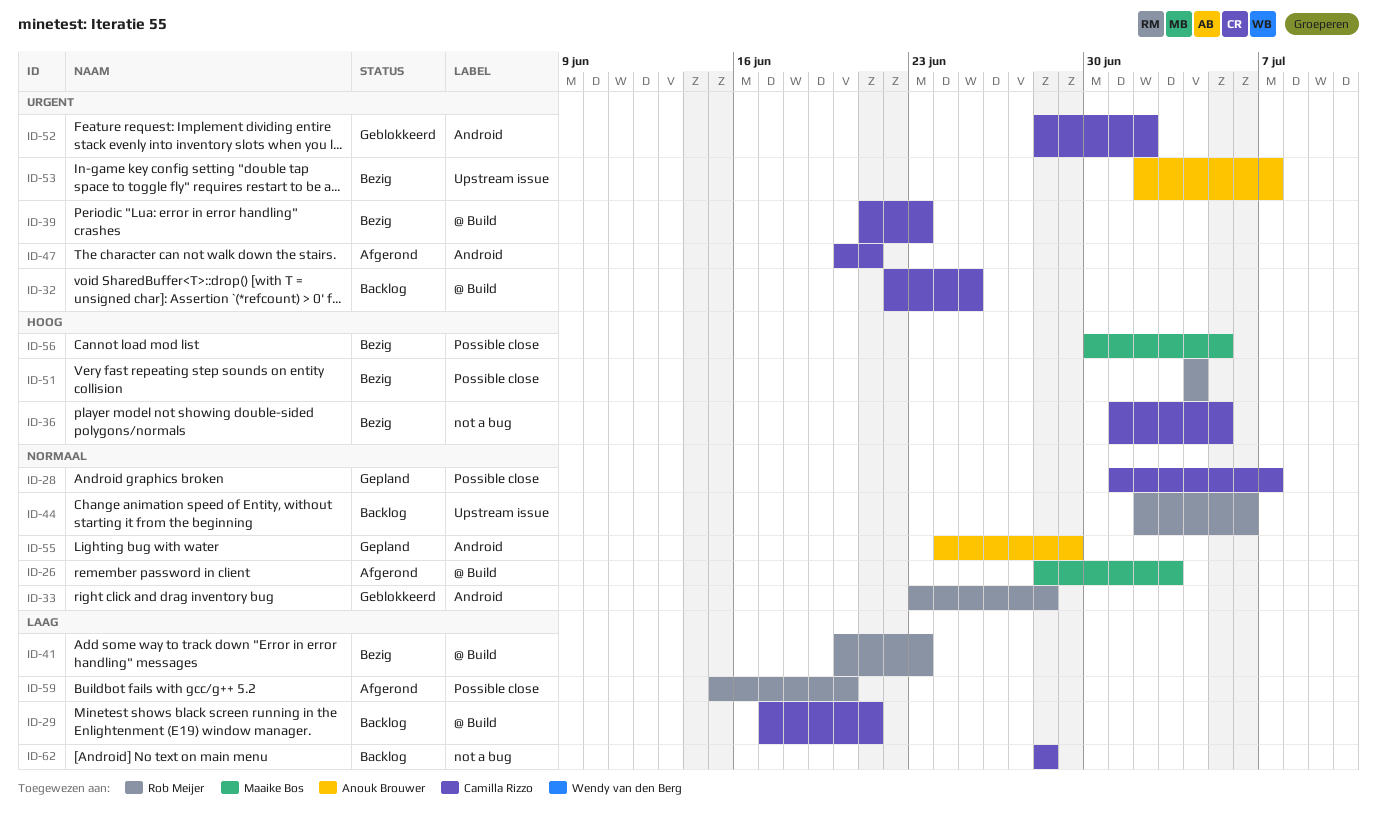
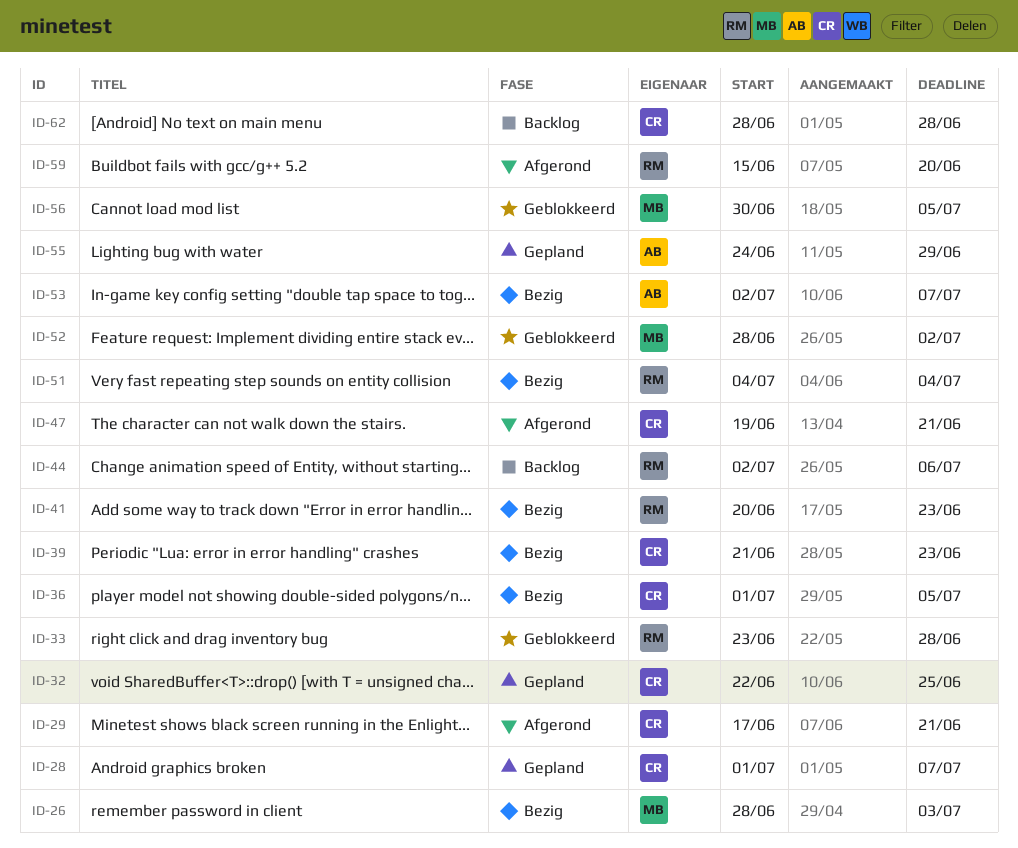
ID-26, status: Afgerond -> Bezig
ID-29, status: Backlog -> Afgerond
ID-32, status: Backlog -> Gepland
ID-47, start: Jun 20 -> Jun 19
ID-52, owner: Camilla Rizzo -> Maaike Bos
ID-56, status: Bezig -> Geblokkeerd

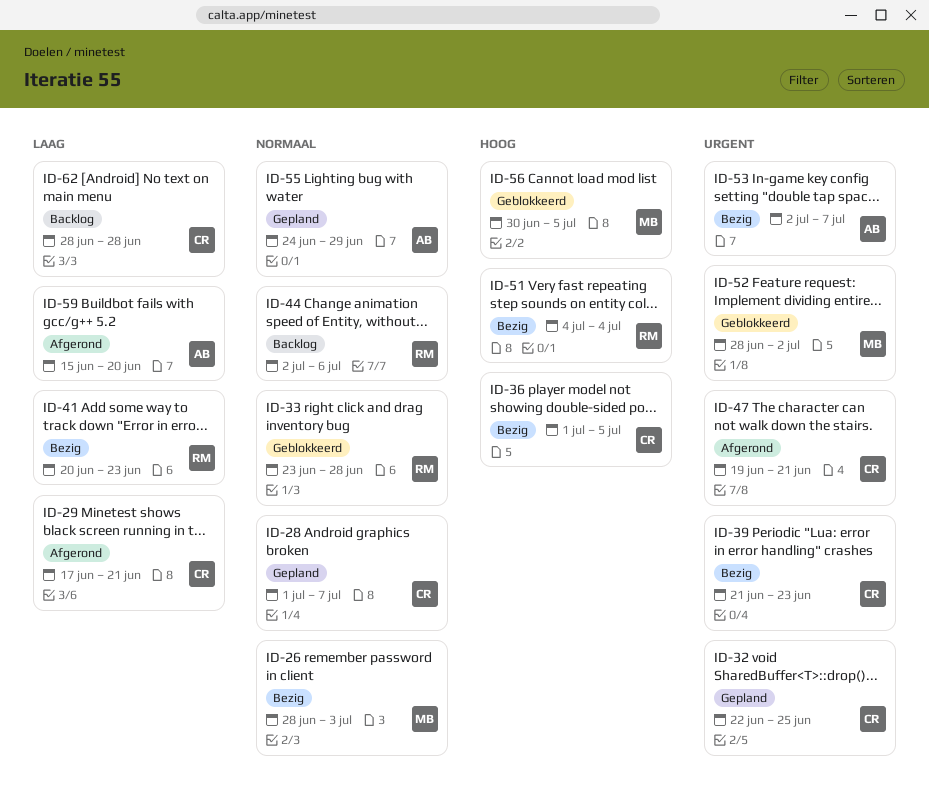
ID-59, owner: RM -> AB

